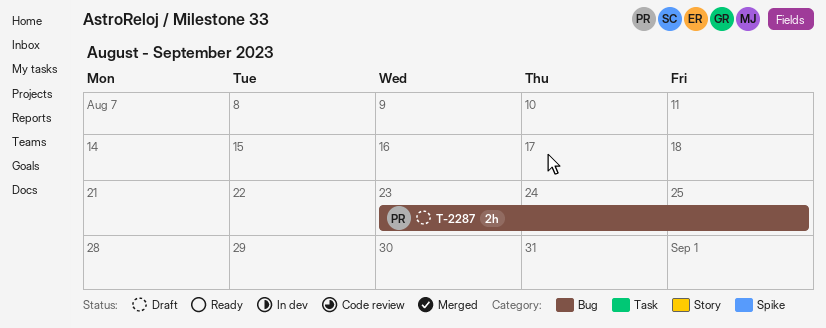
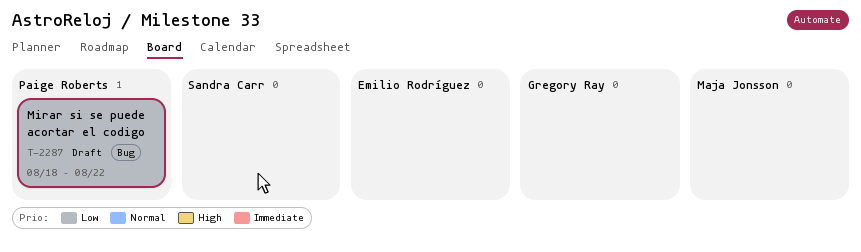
T-2287, start: Aug 23 -> Aug 18
T-2287, due: Aug 25 -> Aug 22

